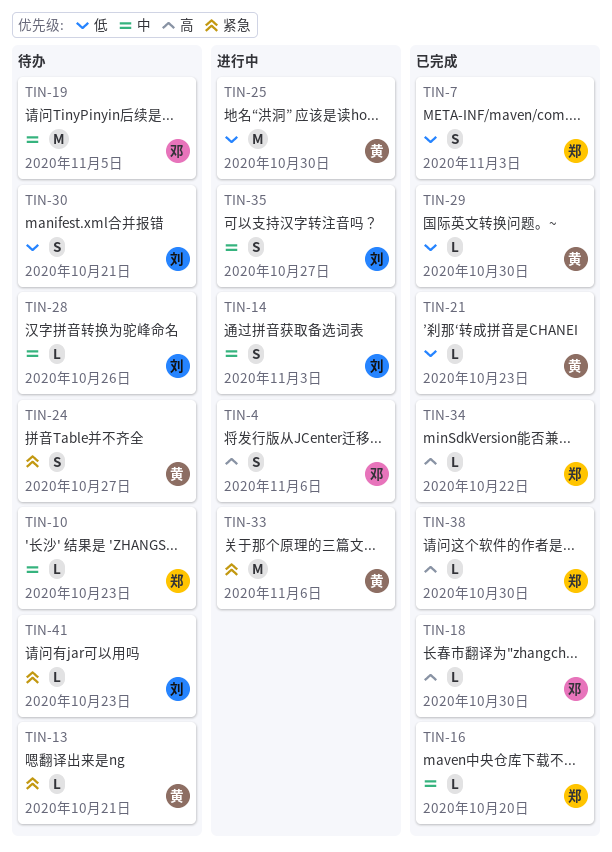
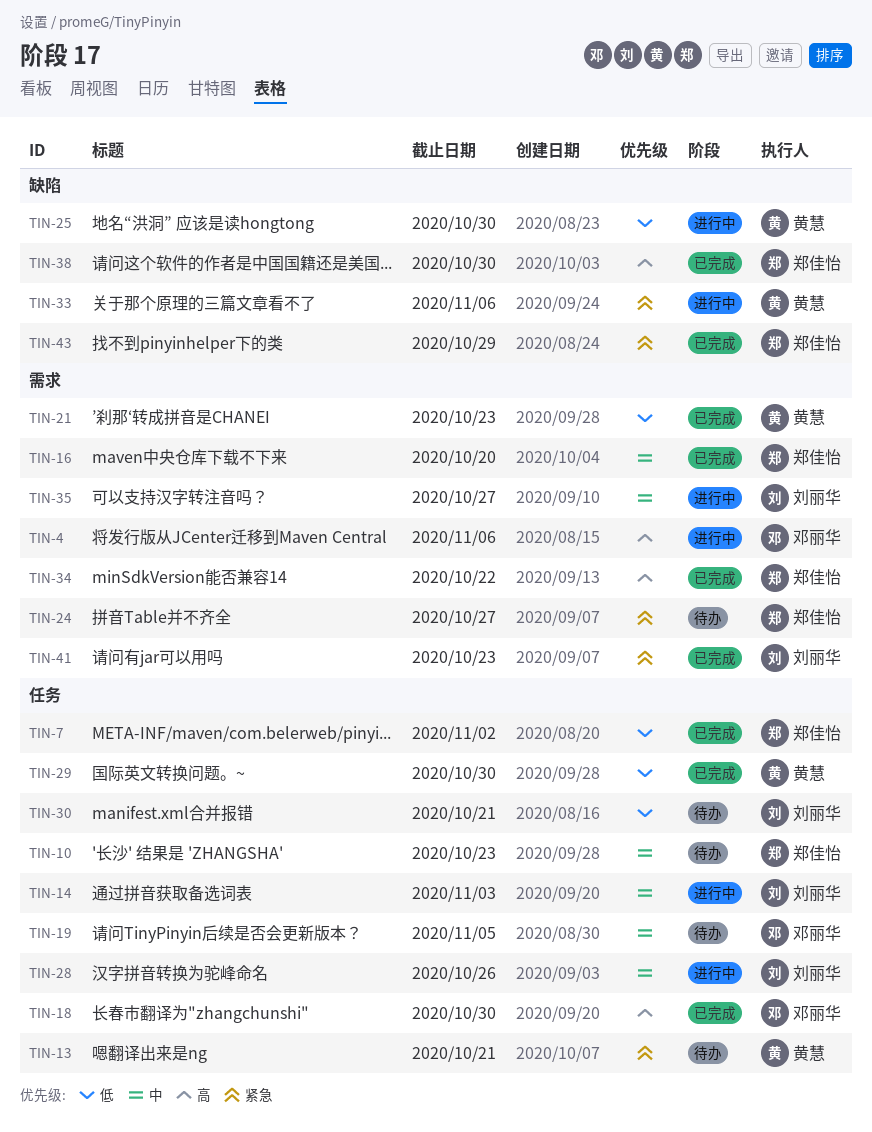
TIN-7, due: Nov 3 -> Nov 2
TIN-24, owner: 黄慧 -> 郑佳怡
TIN-28, status: 待办 -> 进行中
TIN-41, status: 待办 -> 已完成
TIN-43: none -> present

